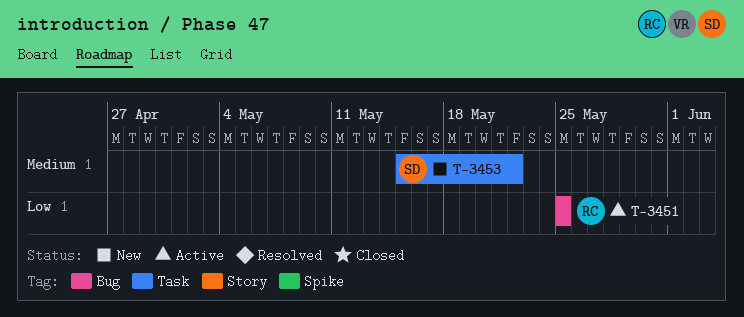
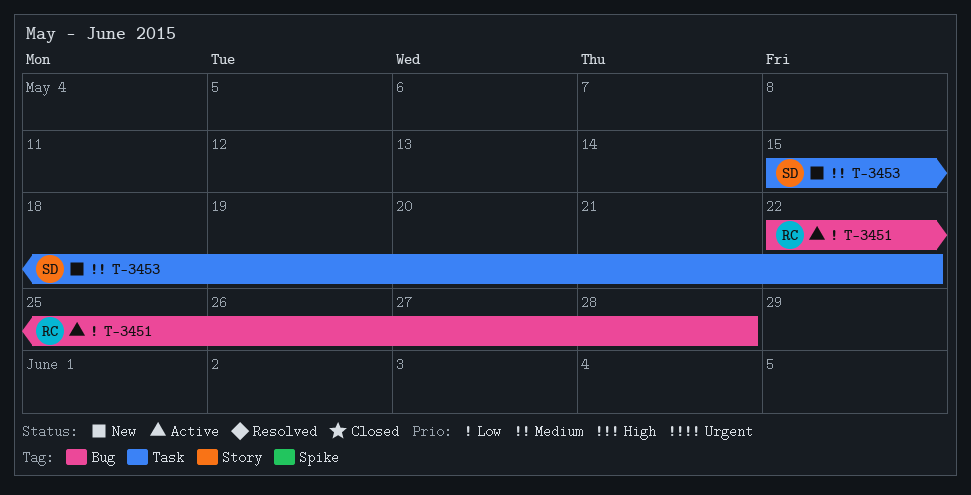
T-3451, start: May 25 -> May 22
T-3451, due: May 25 -> May 28

